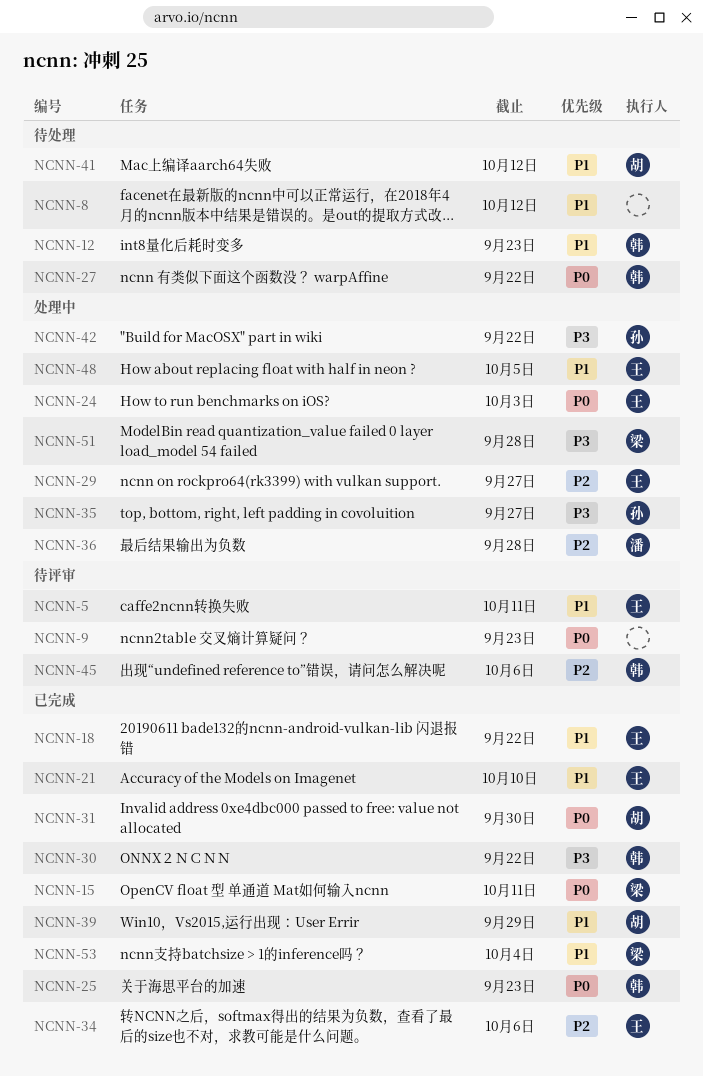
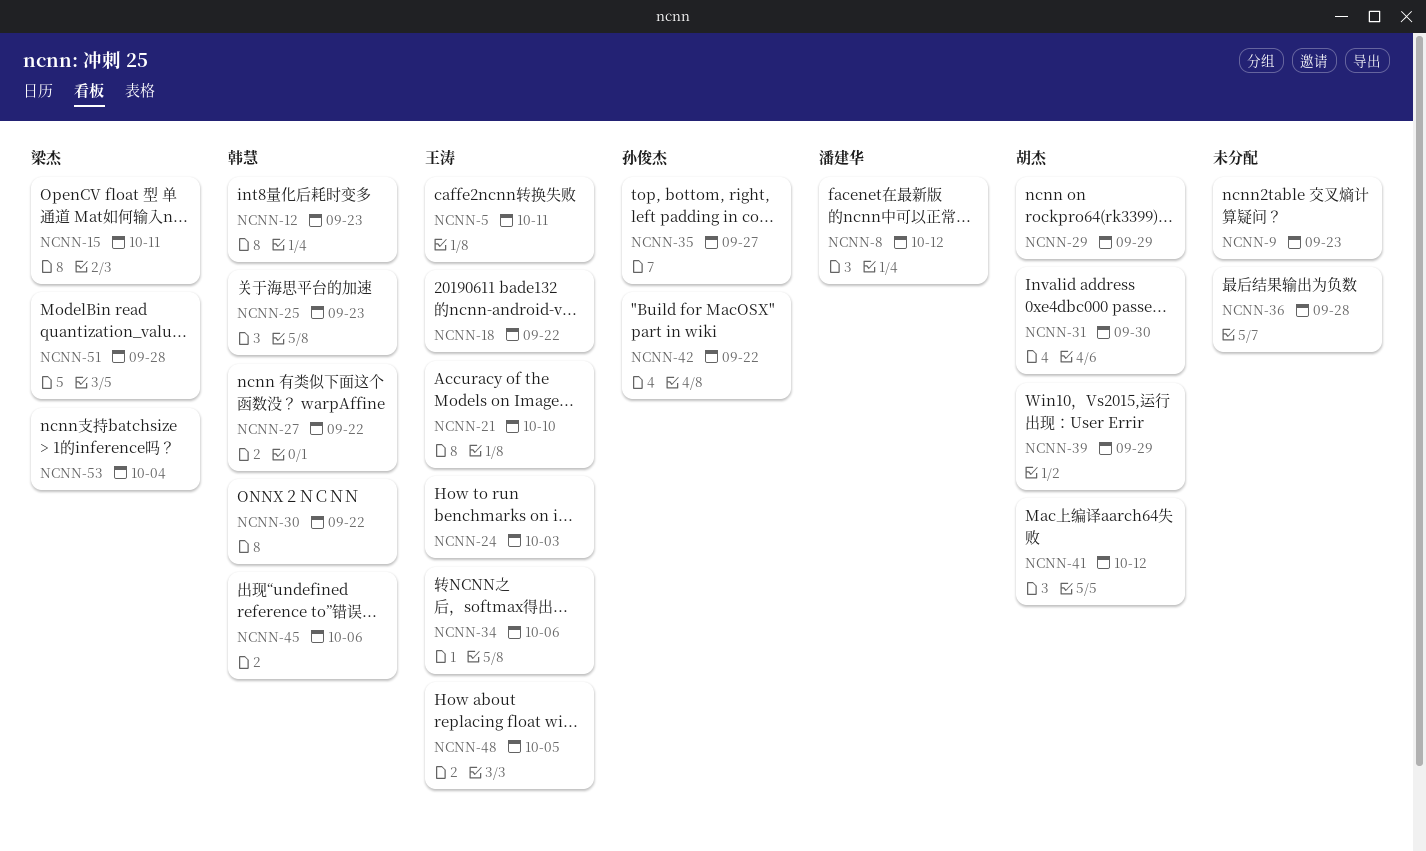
NCNN-8, owner: none -> 潘建华
NCNN-29, owner: 王涛 -> 胡杰
NCNN-29, due: Sep 27 -> Sep 29
NCNN-36, owner: 潘建华 -> none

